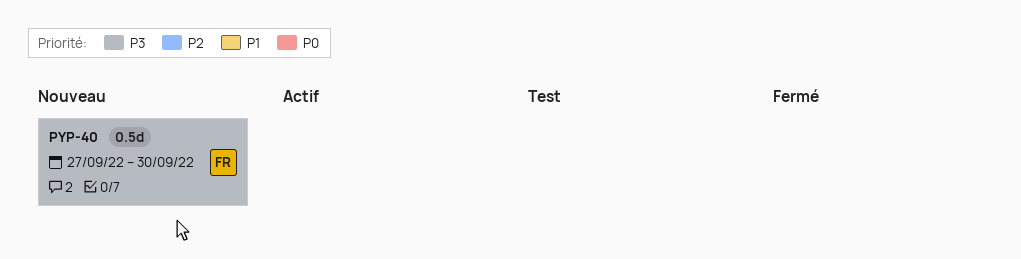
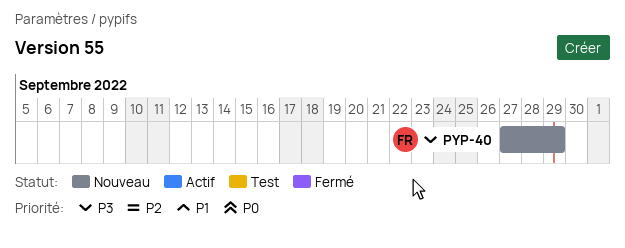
PYP-40, due: Sep 30 -> Sep 29

